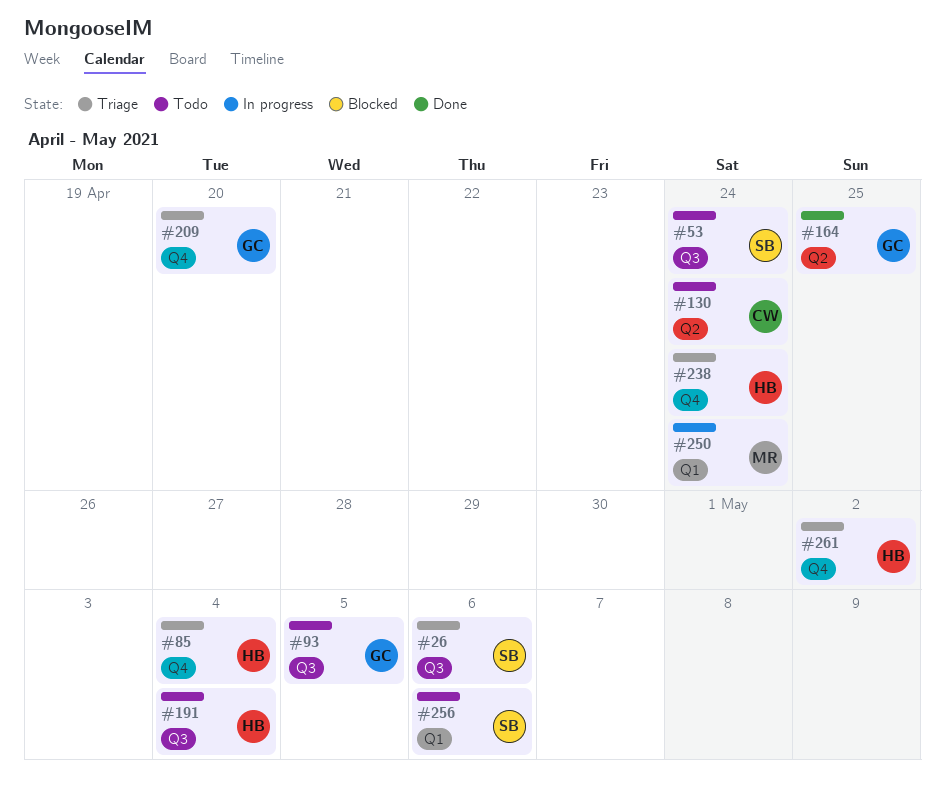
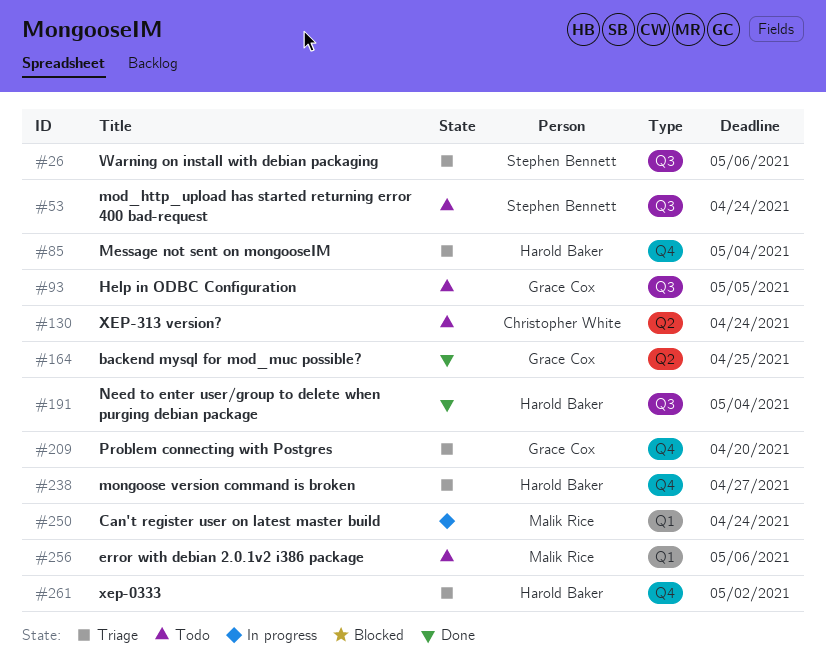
#191, status: Todo -> Done
#238, due: Apr 24 -> Apr 27
#256, owner: Stephen Bennett -> Malik Rice

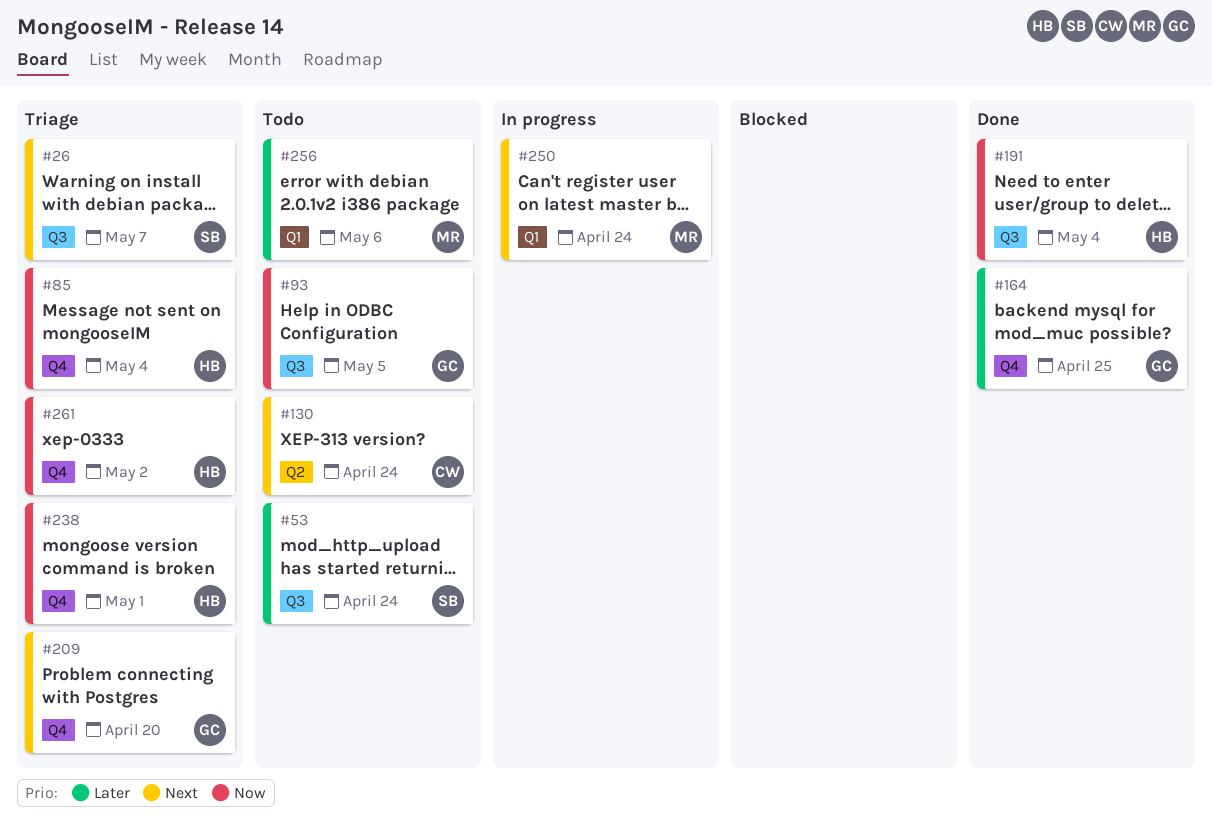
#26, due: May 6 -> May 7
#164, label: Q2 -> Q4
#238, due: Apr 27 -> May 1

